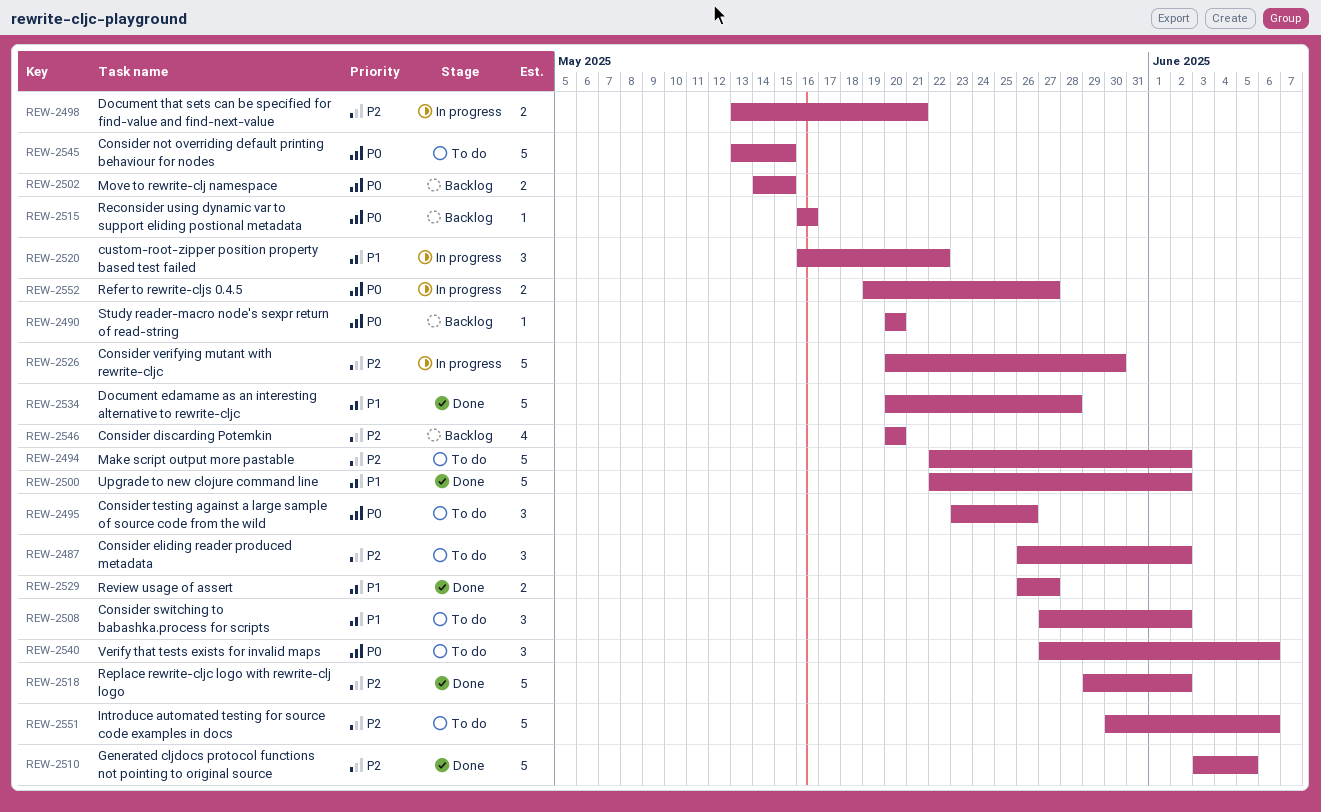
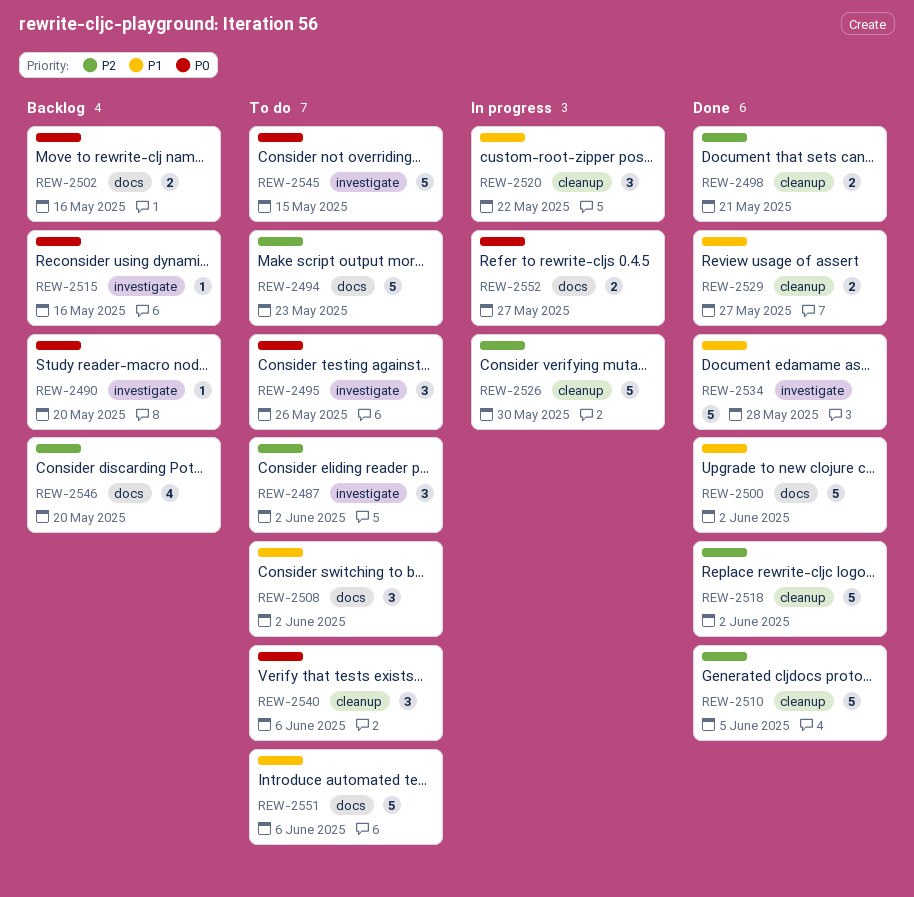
REW-2494, due: Jun 2 -> May 23
REW-2498, status: In progress -> Done
REW-2502, due: May 15 -> May 16
REW-2551, priority: P2 -> P1

